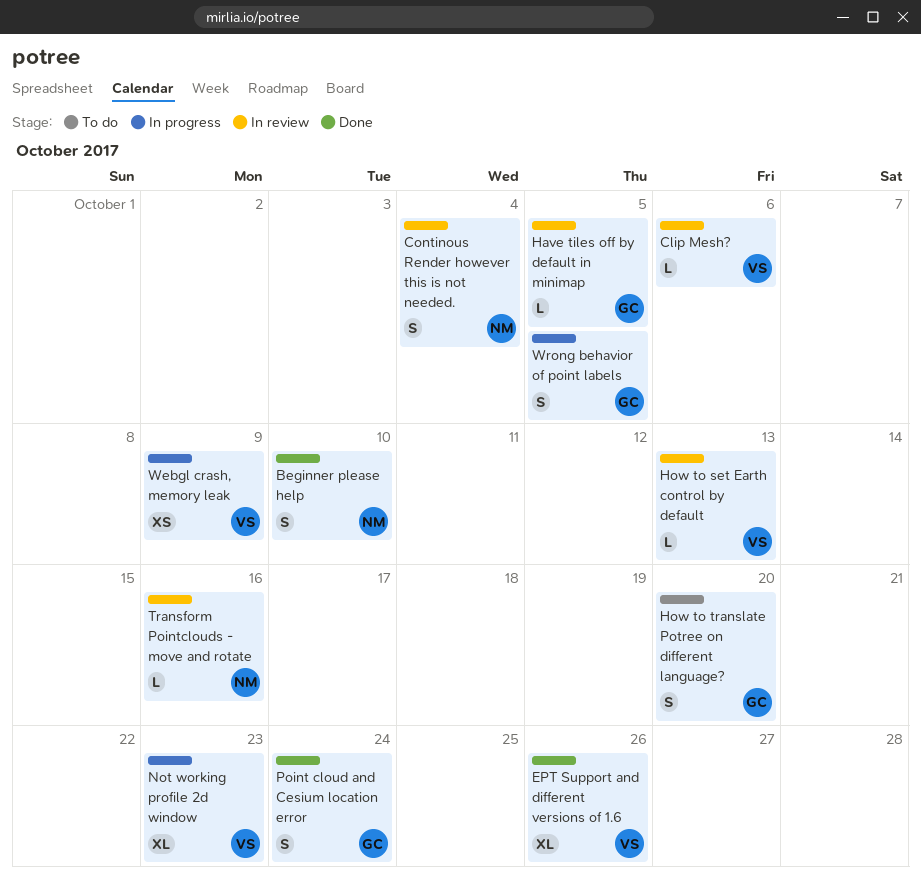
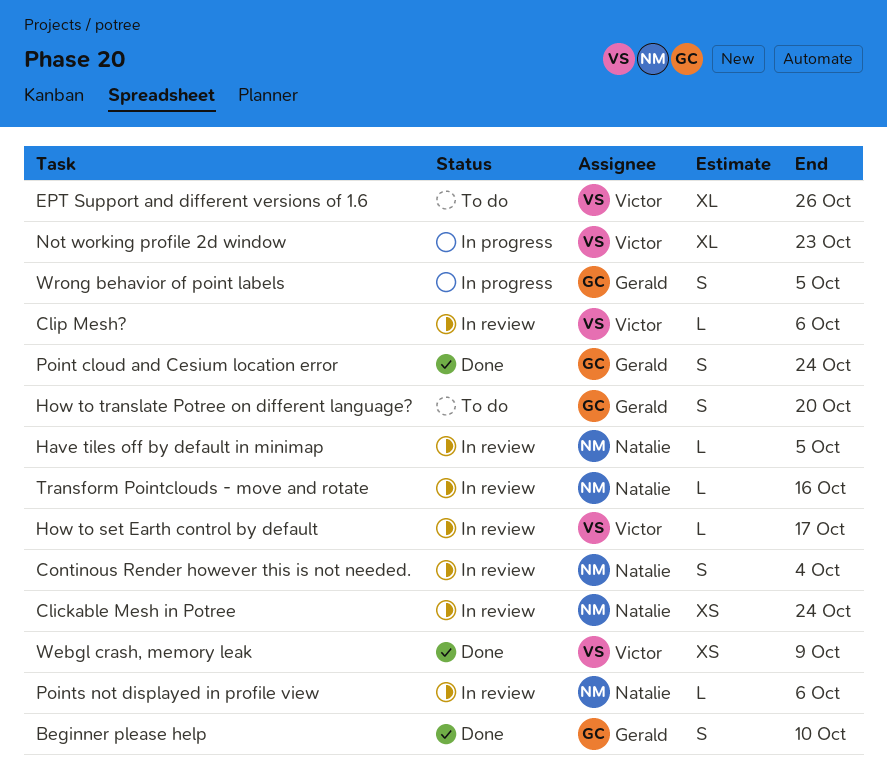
Beginner please help, owner: Natalie -> Gerald
Clickable Mesh in Potree: none -> present
EPT Support and different versions of 1.6, status: Done -> To do
Have tiles off by default in minimap, owner: Gerald -> Natalie
How to set Earth control by default, due: Oct 13 -> Oct 17
Points not displayed in profile view: none -> present
Webgl crash, memory leak, status: In progress -> Done

